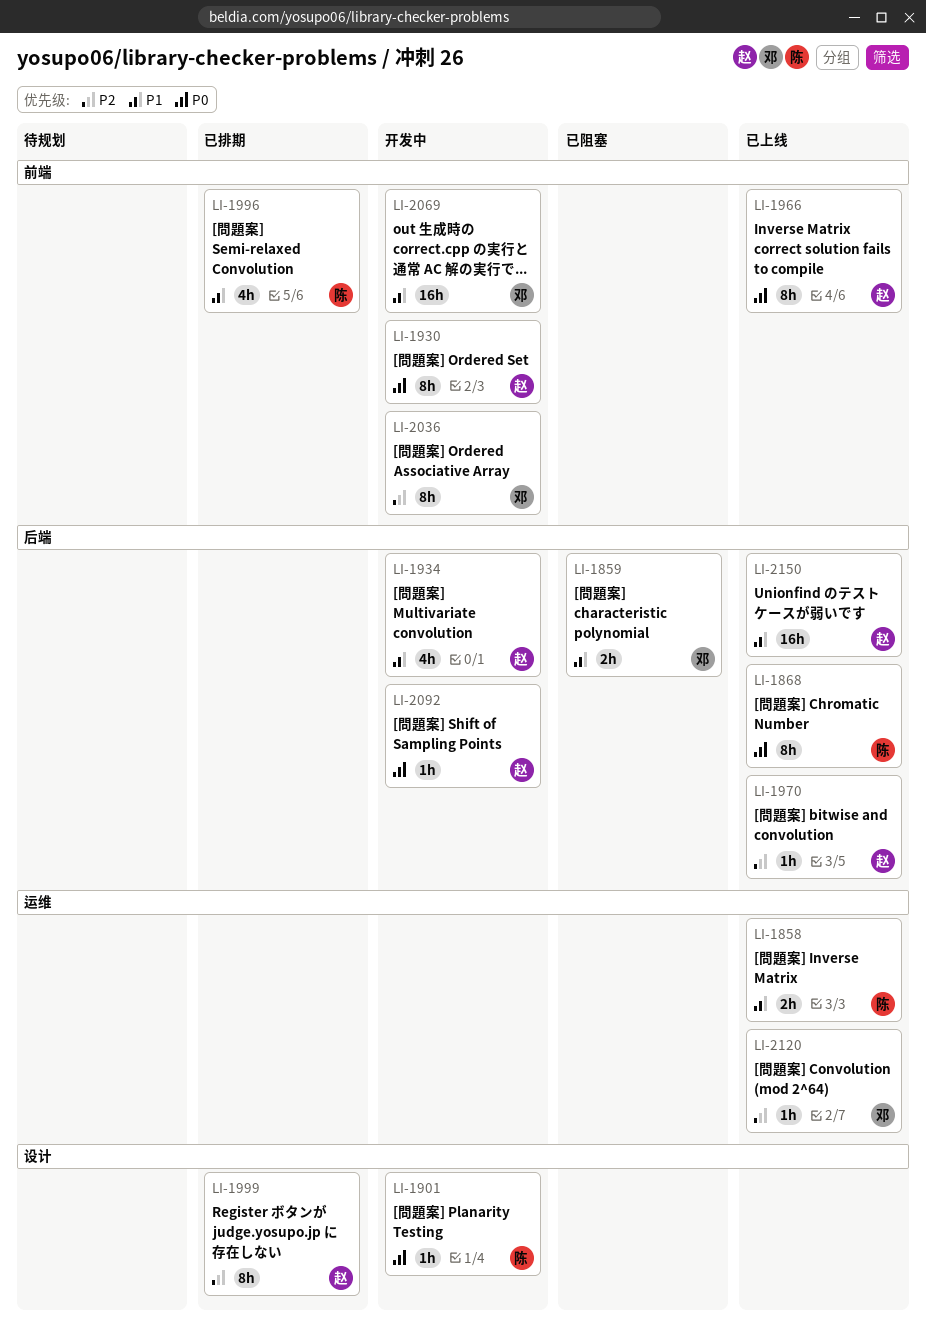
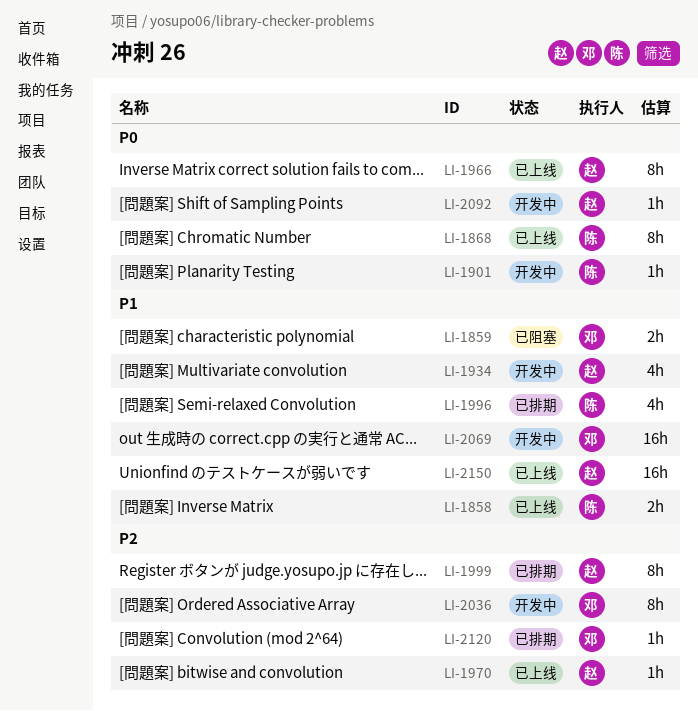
LI-1930: present -> none
LI-2120, status: 已上线 -> 已排期

